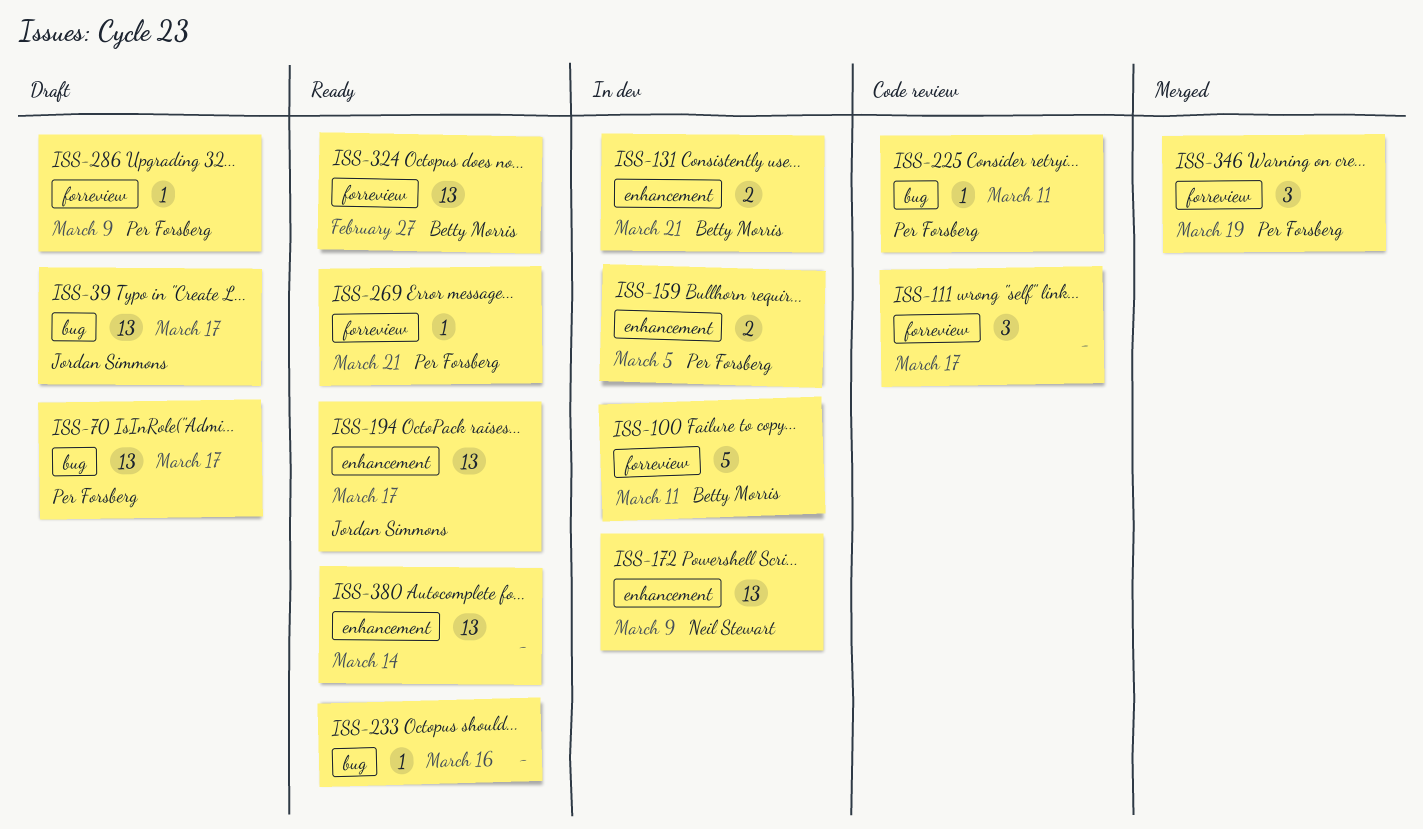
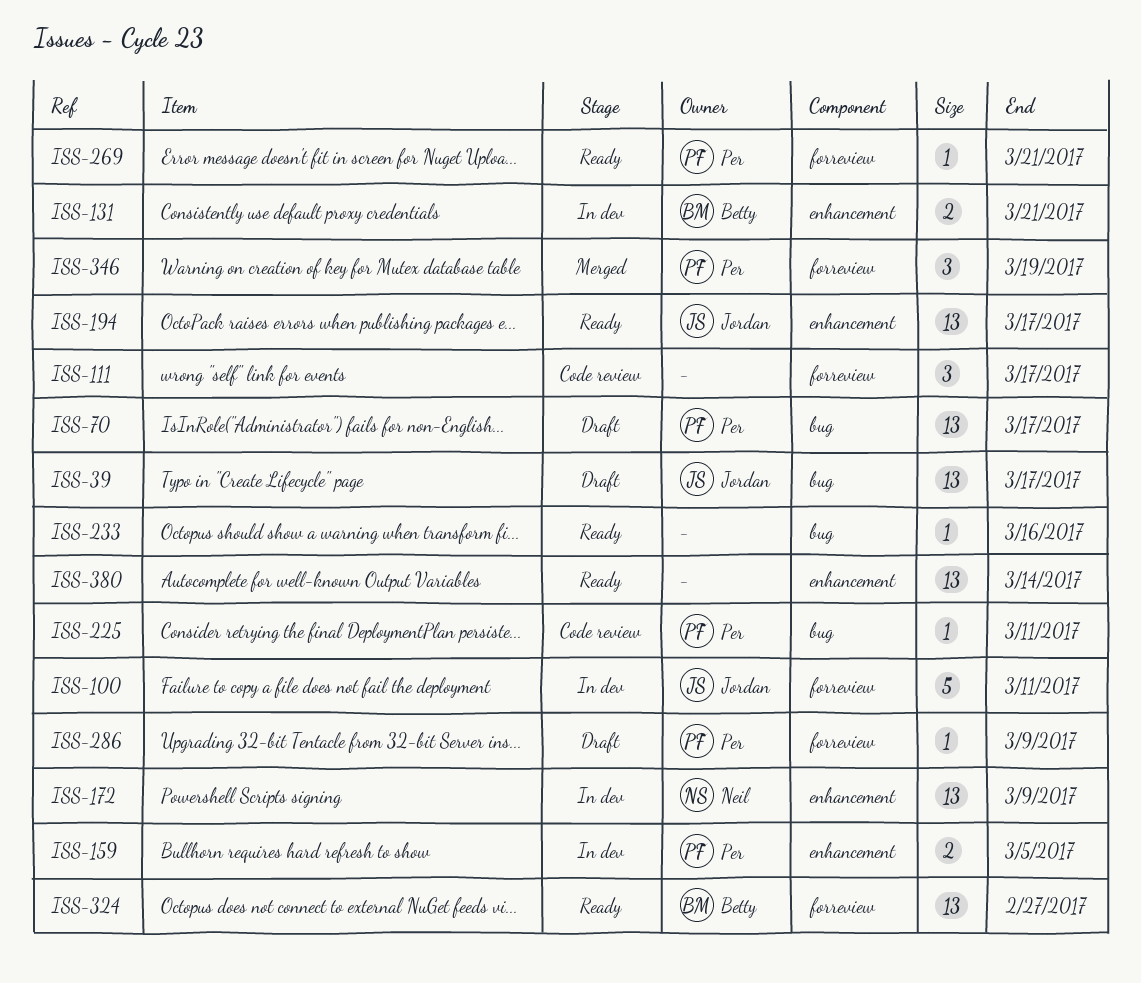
ISS-100, owner: Betty Morris -> Jordan Simmons

